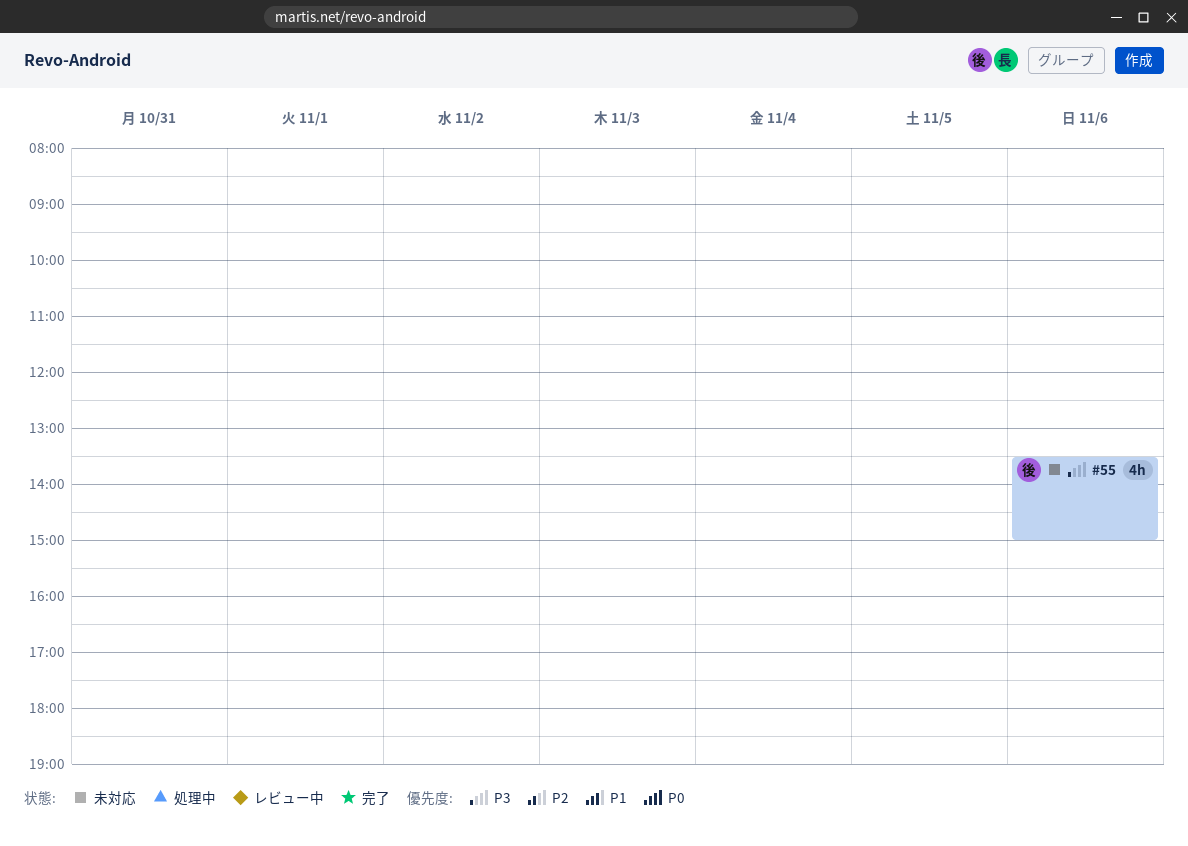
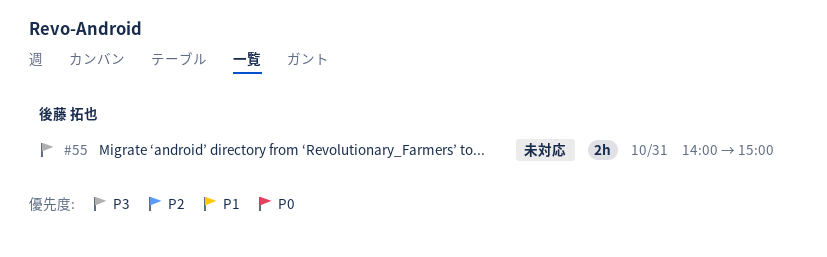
#55, estimate: 4h -> 2h
#55, day: Nov 6 -> Oct 31
#55, begins: 13:30 -> 14:00

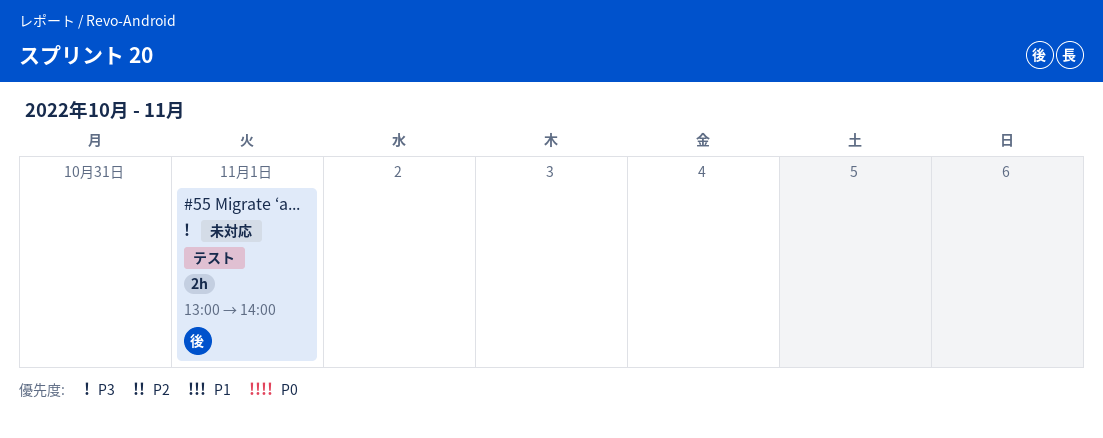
#55, day: Oct 31 -> Nov 1
#55, begins: 14:00 -> 13:00
#55, ends: 15:00 -> 14:00

